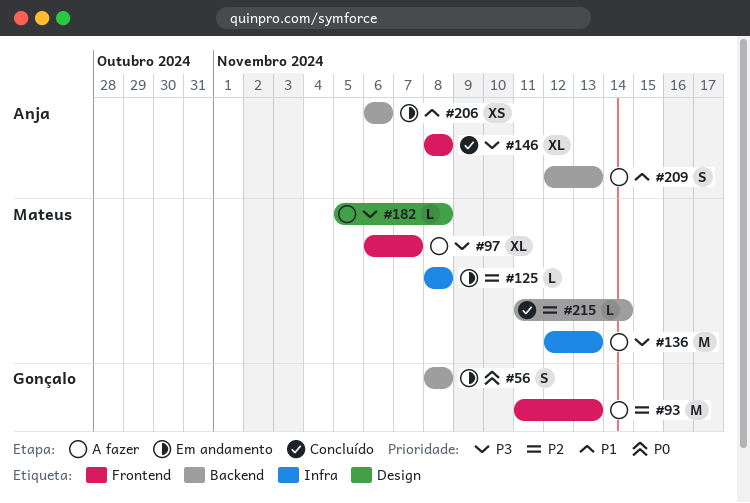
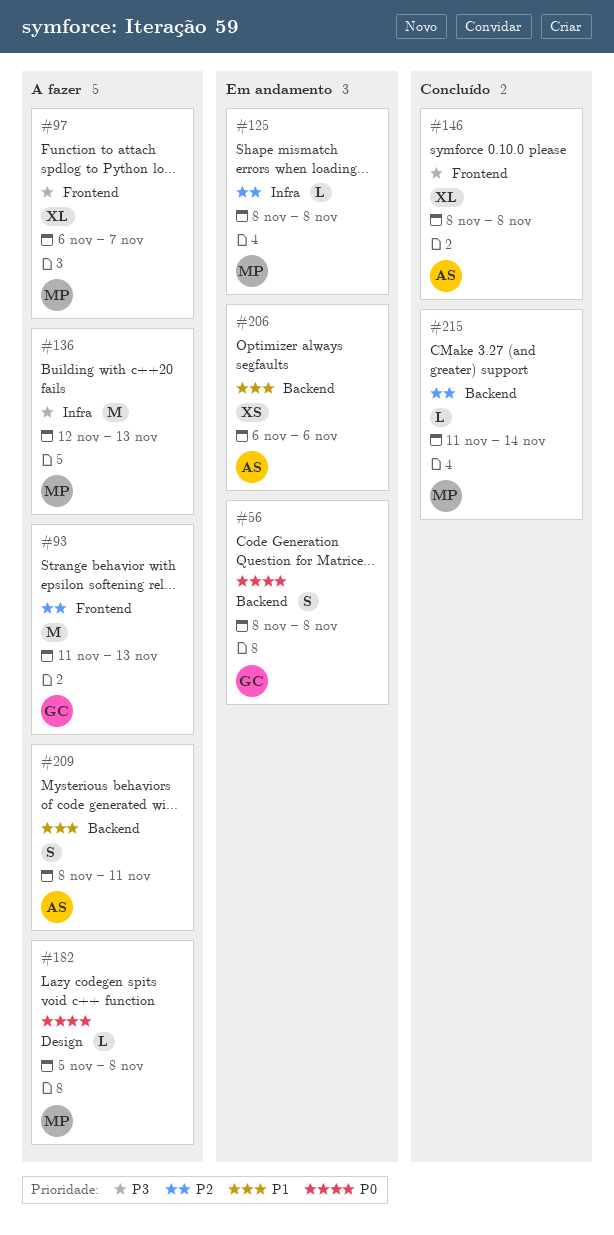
#182, priority: P3 -> P0
#209, start: Nov 12 -> Nov 8
#209, due: Nov 13 -> Nov 11

